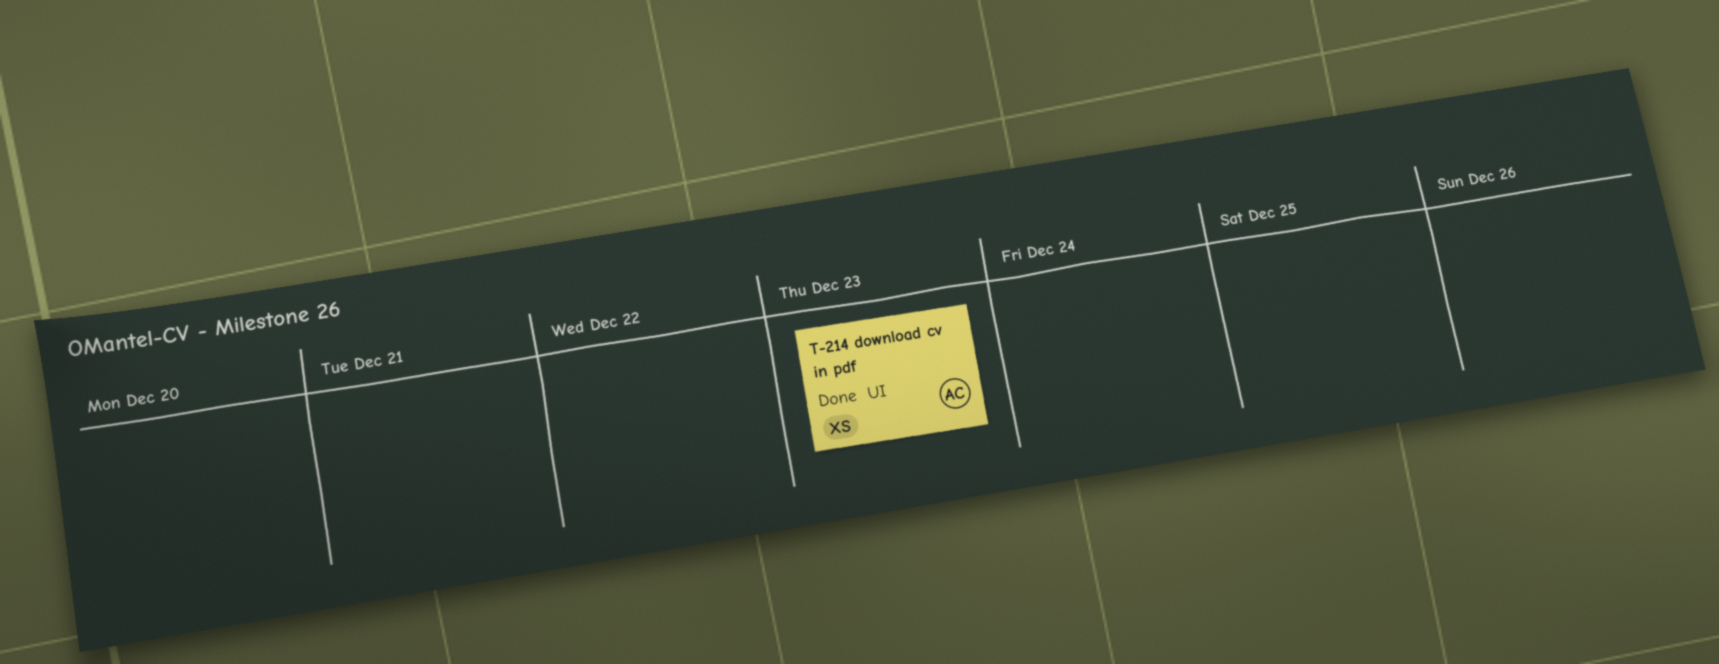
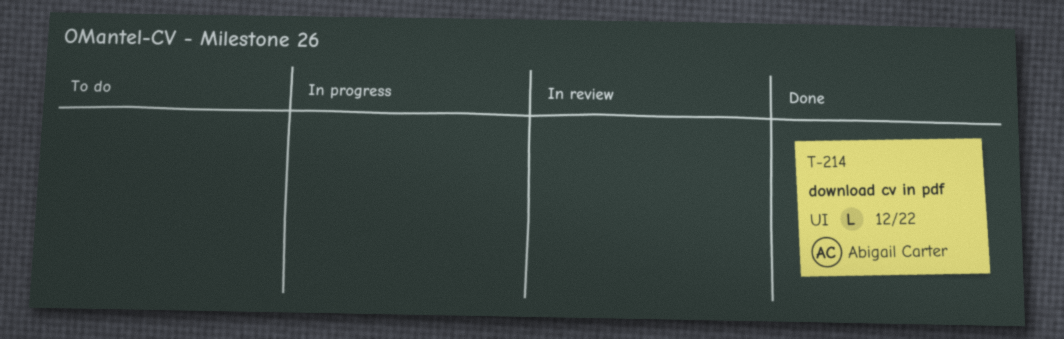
T-214, estimate: XS -> L
T-214, due: Dec 23 -> Dec 22

